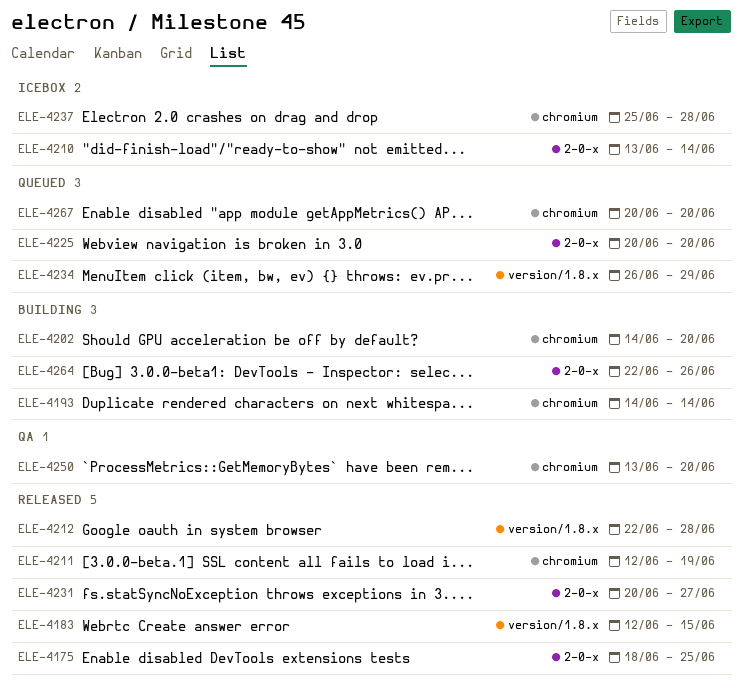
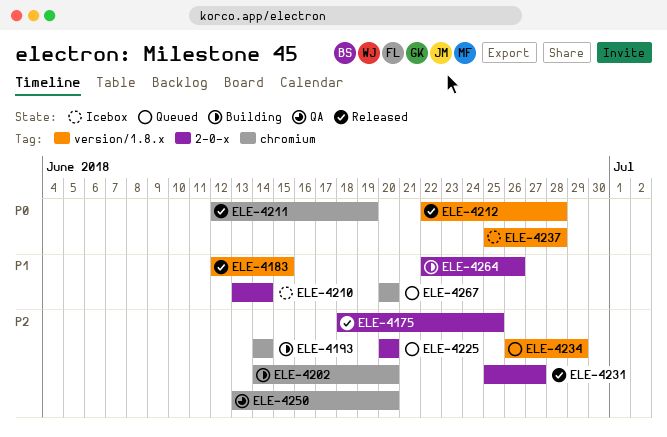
ELE-4231, start: Jun 20 -> Jun 25
ELE-4237, label: chromium -> version/1.8.x

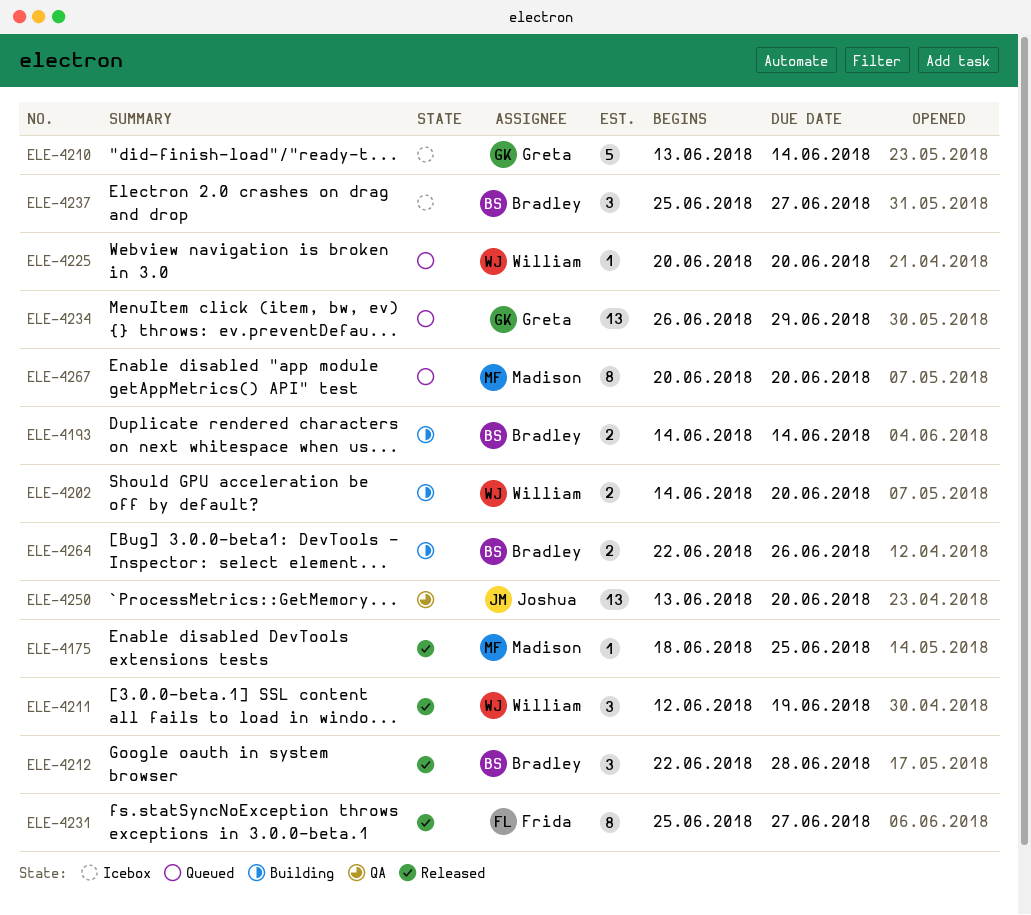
ELE-4183: present -> none
ELE-4237, due: Jun 28 -> Jun 27

